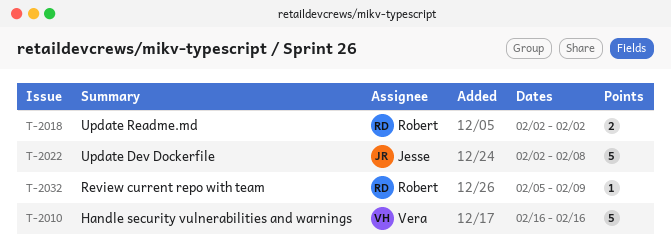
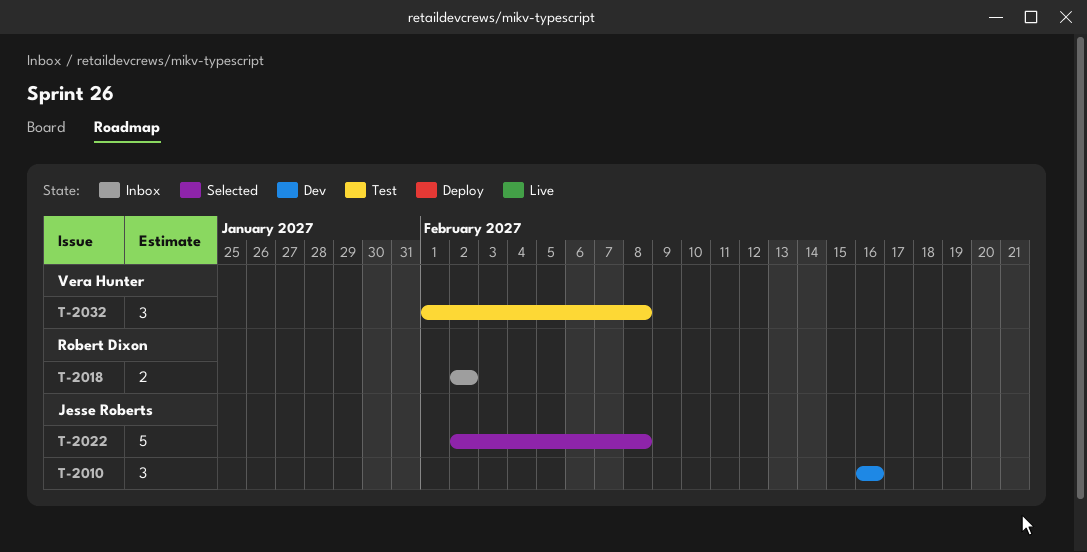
T-2010, owner: Vera Hunter -> Jesse Roberts
T-2010, estimate: 5 -> 3
T-2032, owner: Robert Dixon -> Vera Hunter
T-2032, estimate: 1 -> 3
T-2032, start: Feb 5 -> Feb 1
T-2032, due: Feb 9 -> Feb 8

